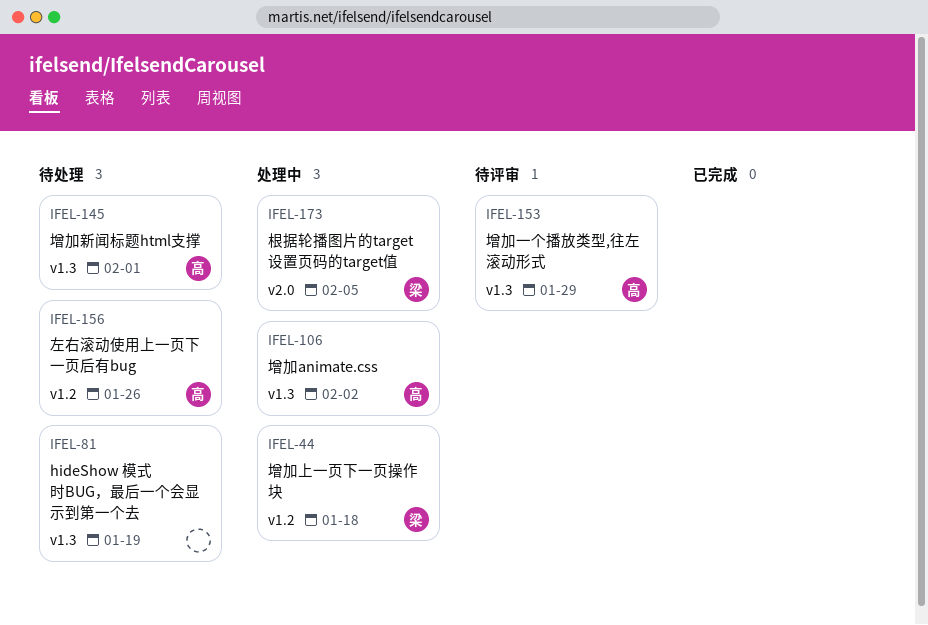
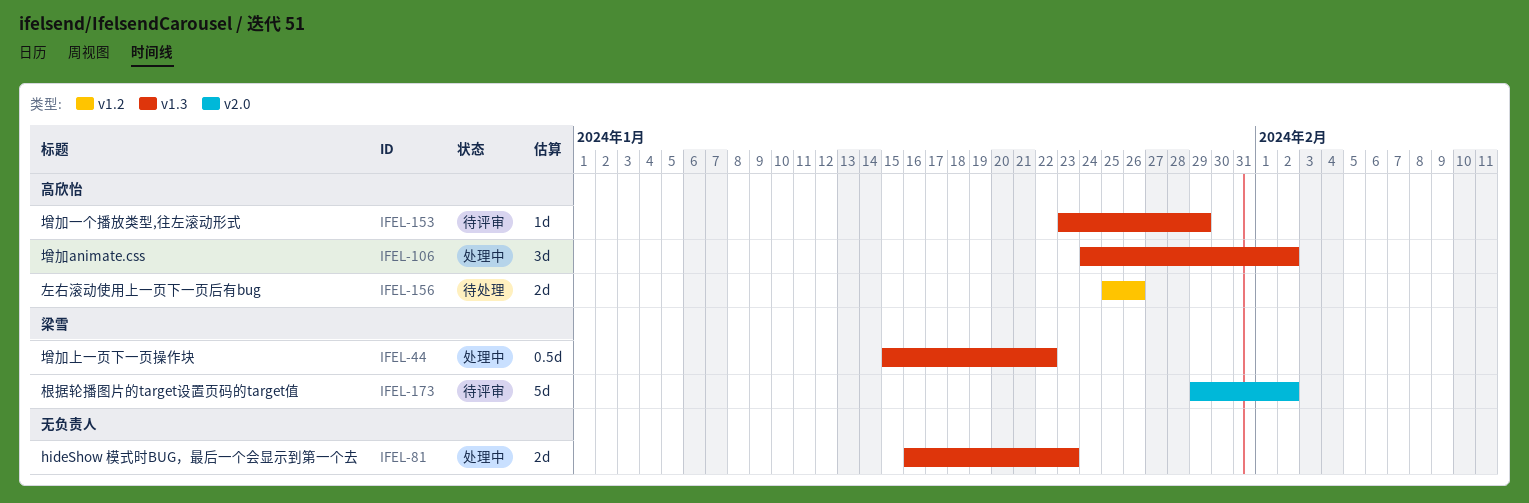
IFEL-44, label: v1.2 -> v1.3
IFEL-44, due: Jan 18 -> Jan 22
IFEL-81, status: 待处理 -> 处理中
IFEL-81, due: Jan 19 -> Jan 23
IFEL-145: present -> none
IFEL-173, status: 处理中 -> 待评审
IFEL-173, due: Feb 5 -> Feb 2

